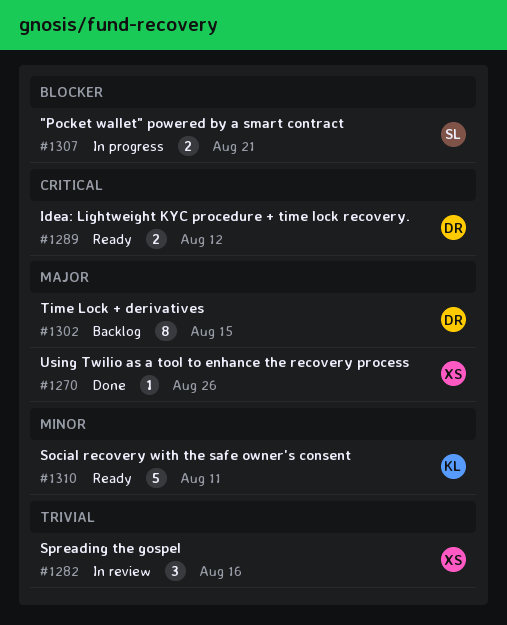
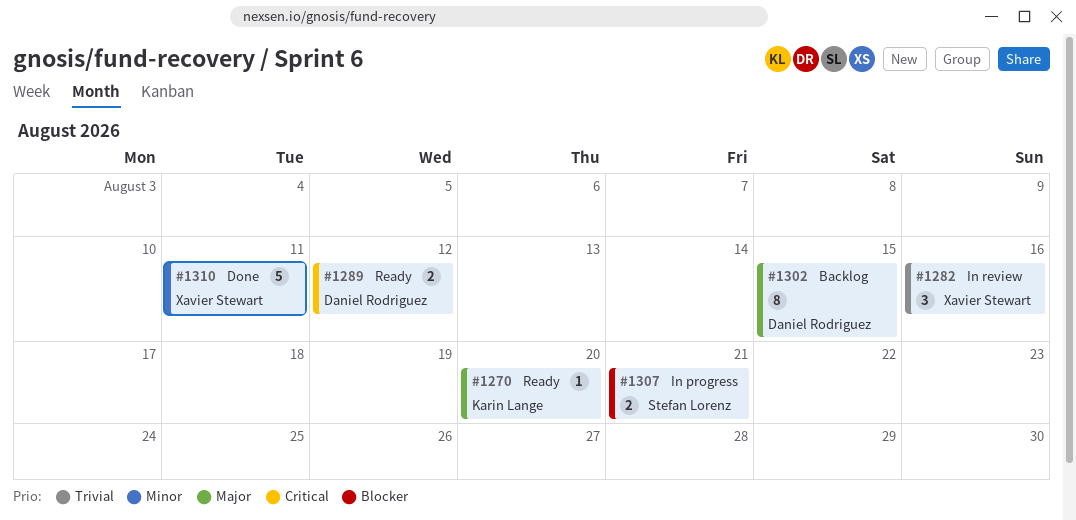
#1270, status: Done -> Ready
#1270, owner: Xavier Stewart -> Karin Lange
#1270, due: Aug 26 -> Aug 20
#1310, status: Ready -> Done
#1310, owner: Karin Lange -> Xavier Stewart

